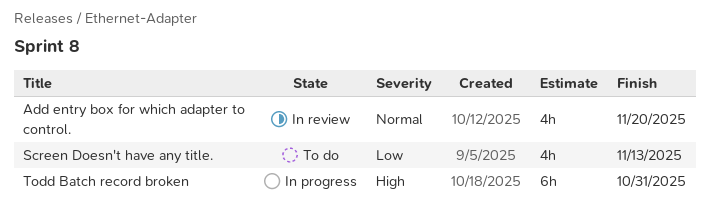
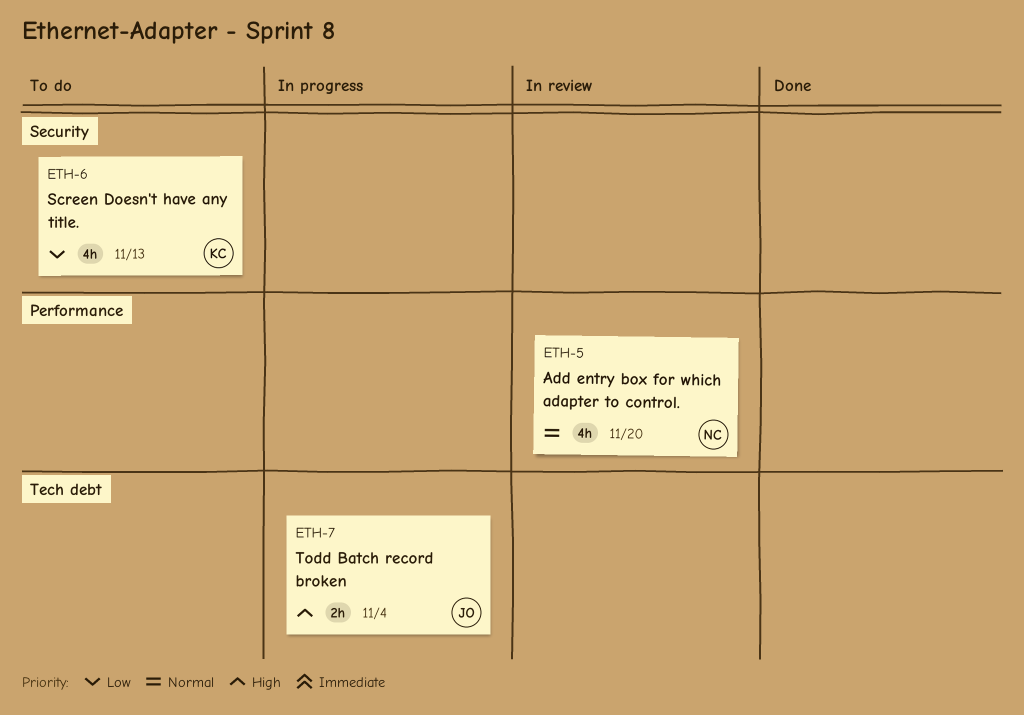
Todd Batch record broken, estimate: 6h -> 2h
Todd Batch record broken, due: Oct 31 -> Nov 4

